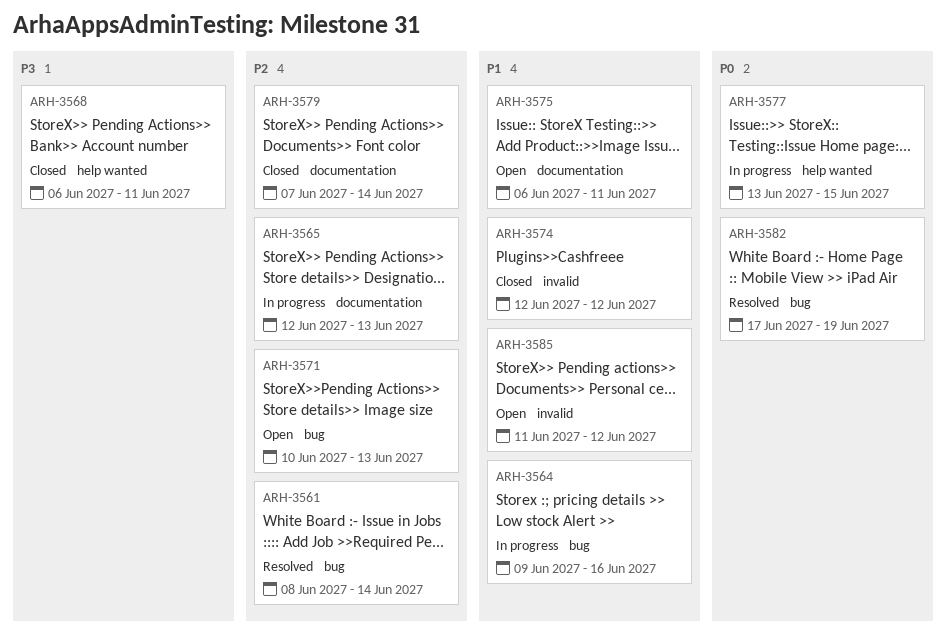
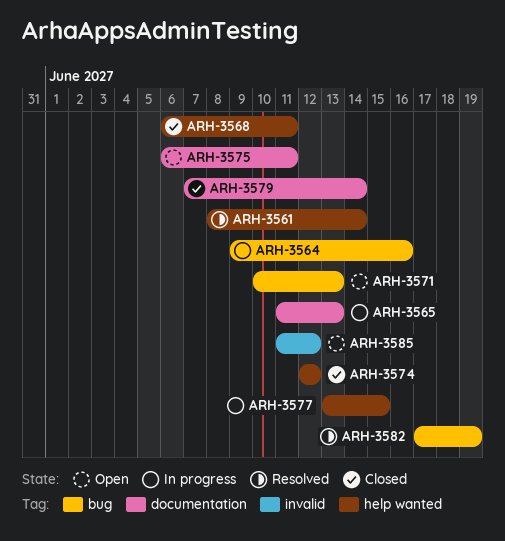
ARH-3561, label: bug -> help wanted
ARH-3565, start: Jun 12 -> Jun 11
ARH-3574, label: invalid -> help wanted

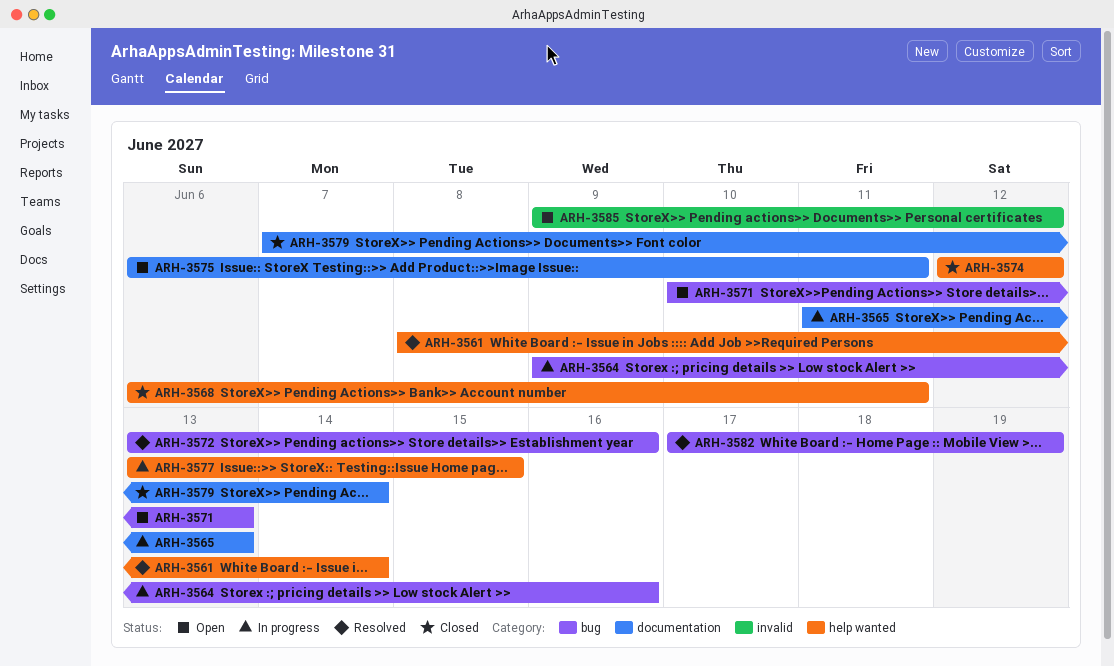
ARH-3572: none -> present
ARH-3585, start: Jun 11 -> Jun 9

